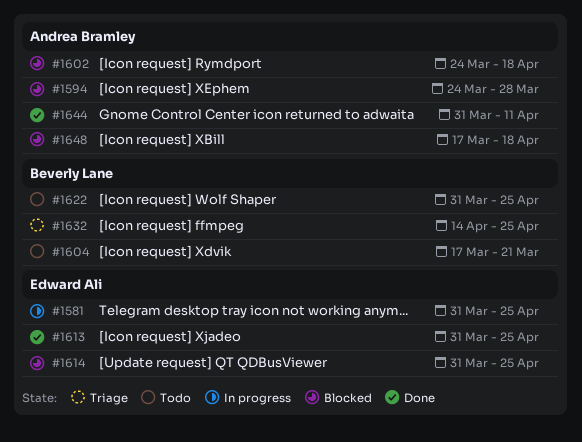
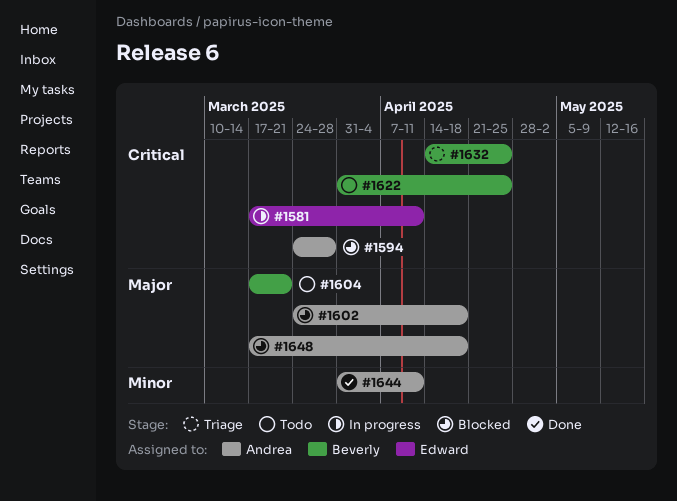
#1581, start: Mar 31 -> Mar 17
#1581, due: Apr 25 -> Apr 11
#1613: present -> none
#1614: present -> none

